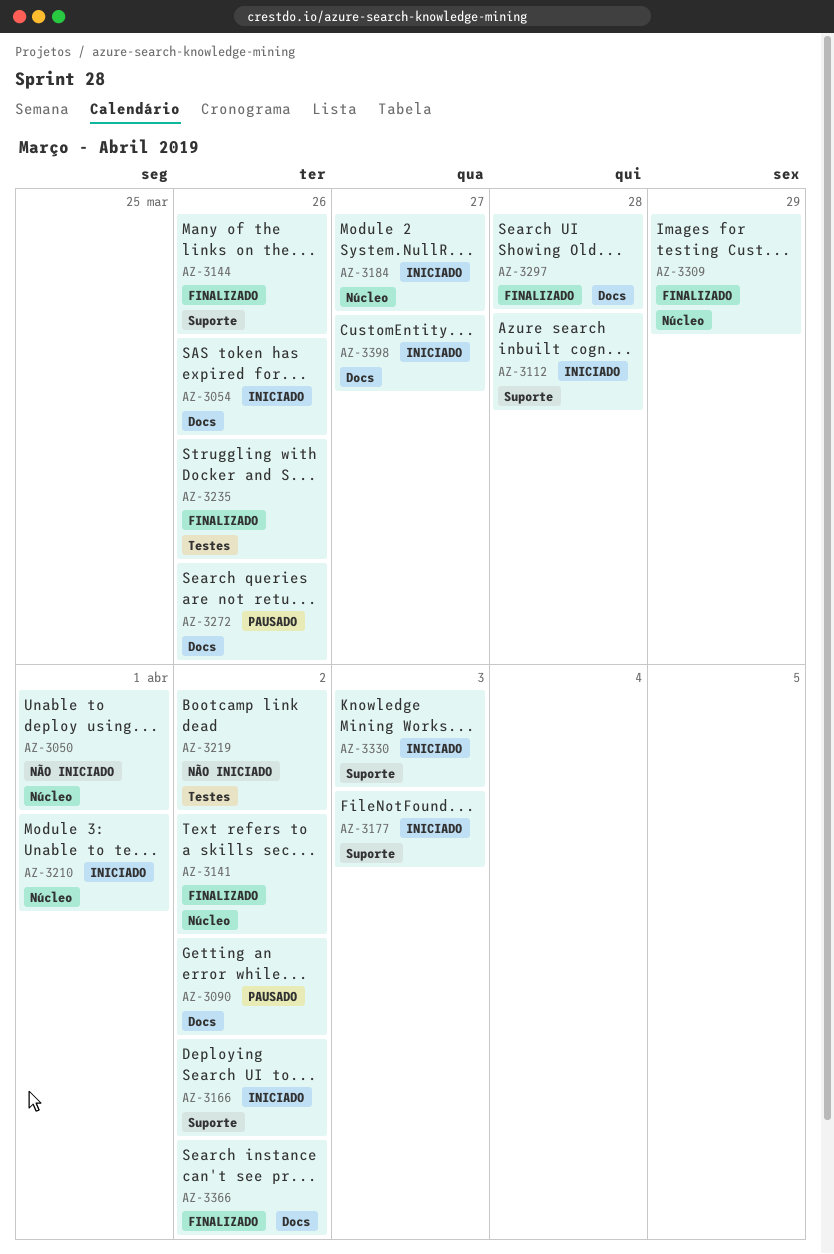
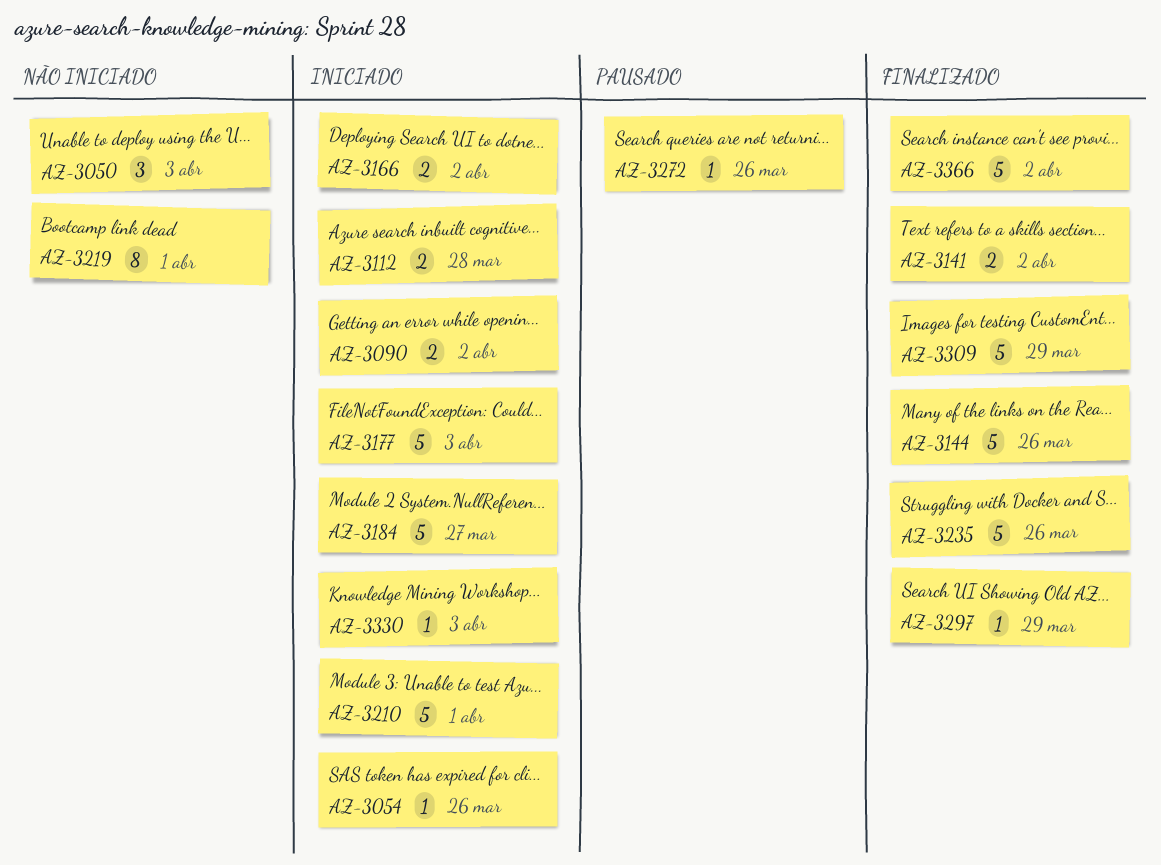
AZ-3050, due: Apr 1 -> Apr 3
AZ-3090, status: Pausado -> Iniciado
AZ-3219, due: Apr 2 -> Apr 1
AZ-3297, due: Mar 28 -> Mar 29
AZ-3398: present -> none

